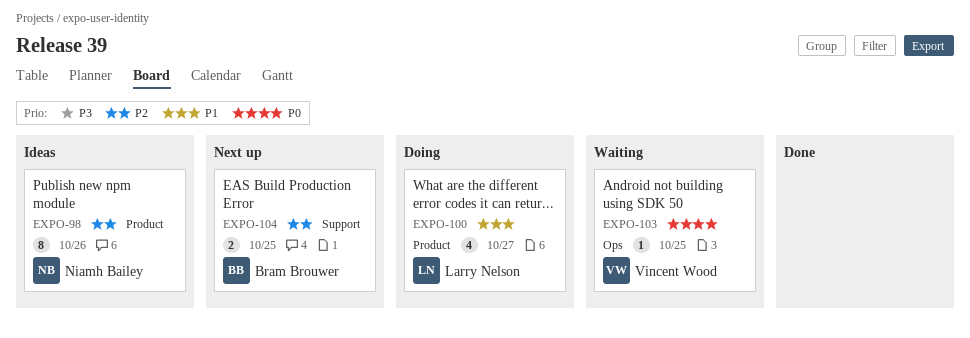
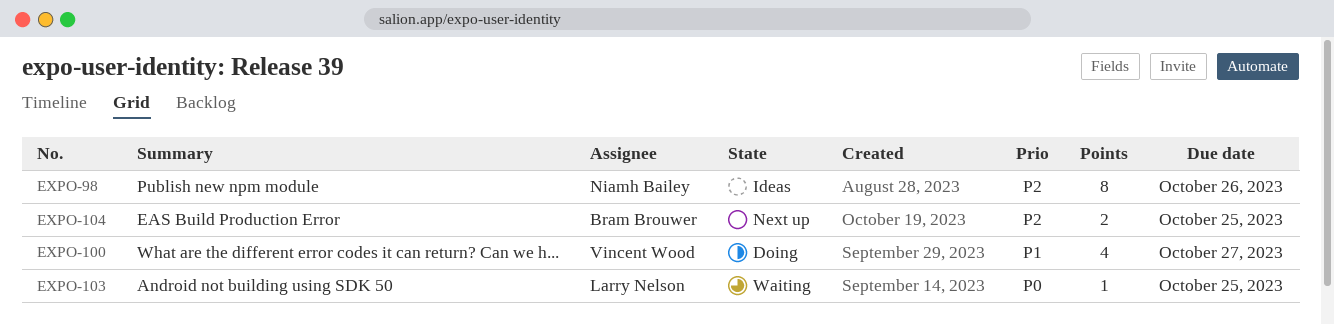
EXPO-100, owner: Larry Nelson -> Vincent Wood
EXPO-103, owner: Vincent Wood -> Larry Nelson

